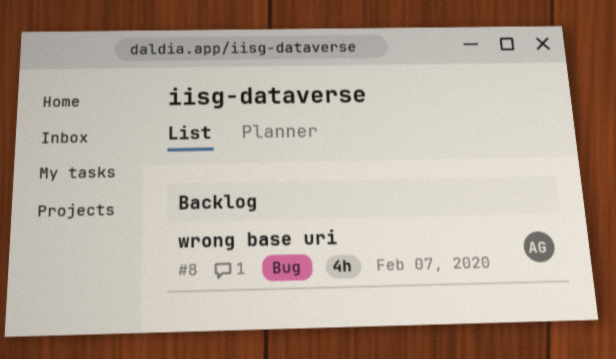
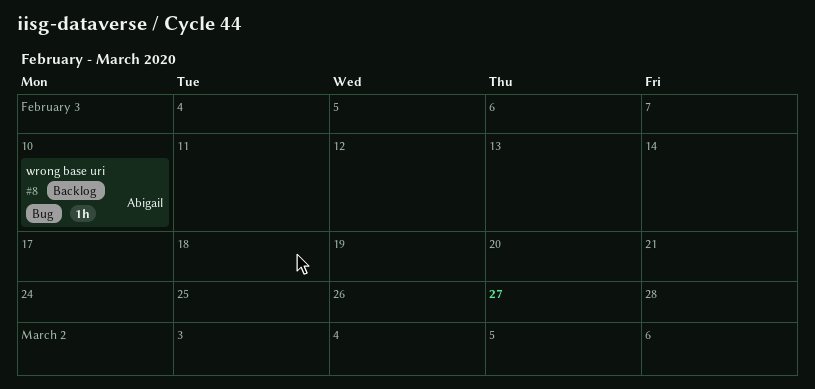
#8, estimate: 4h -> 1h
#8, due: Feb 7 -> Feb 10

